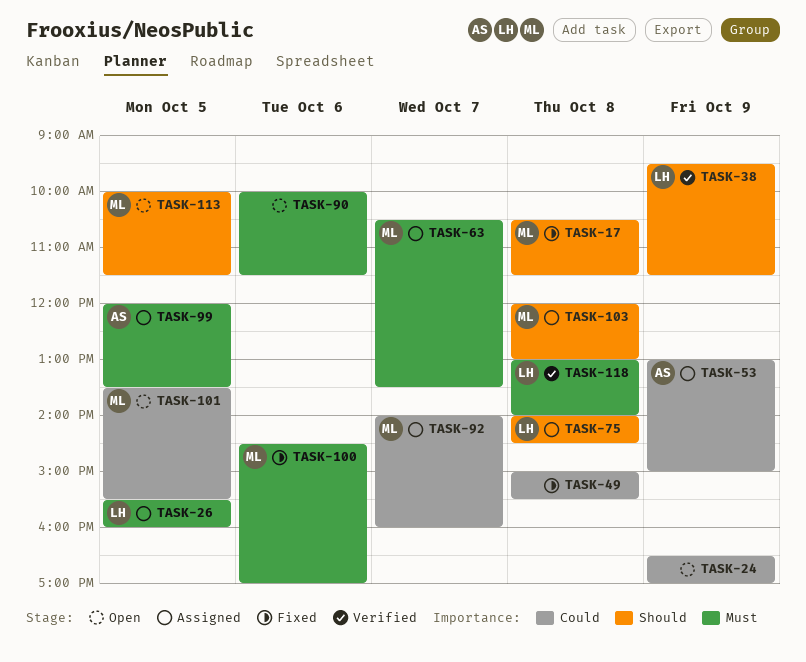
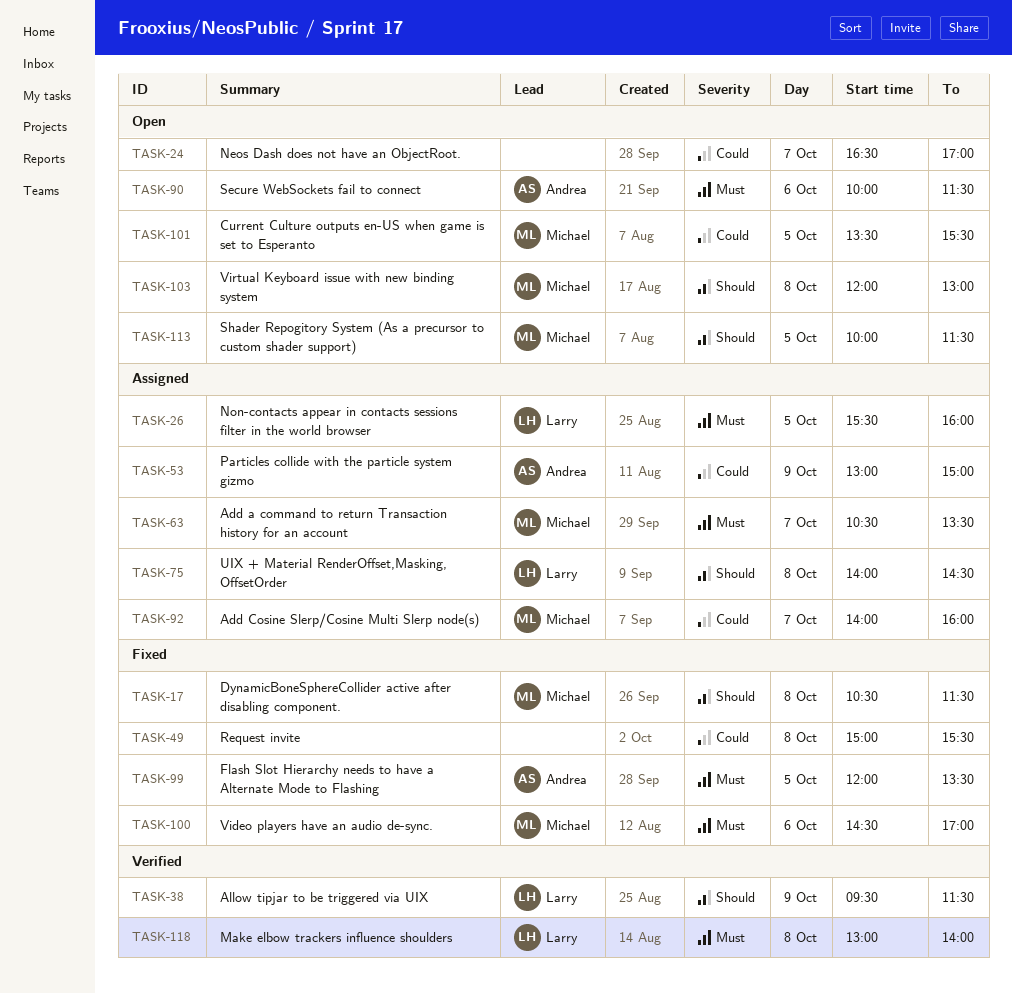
TASK-24, day: Oct 9 -> Oct 7
TASK-90, owner: none -> Andrea
TASK-99, status: Assigned -> Fixed
TASK-103, status: Assigned -> Open

